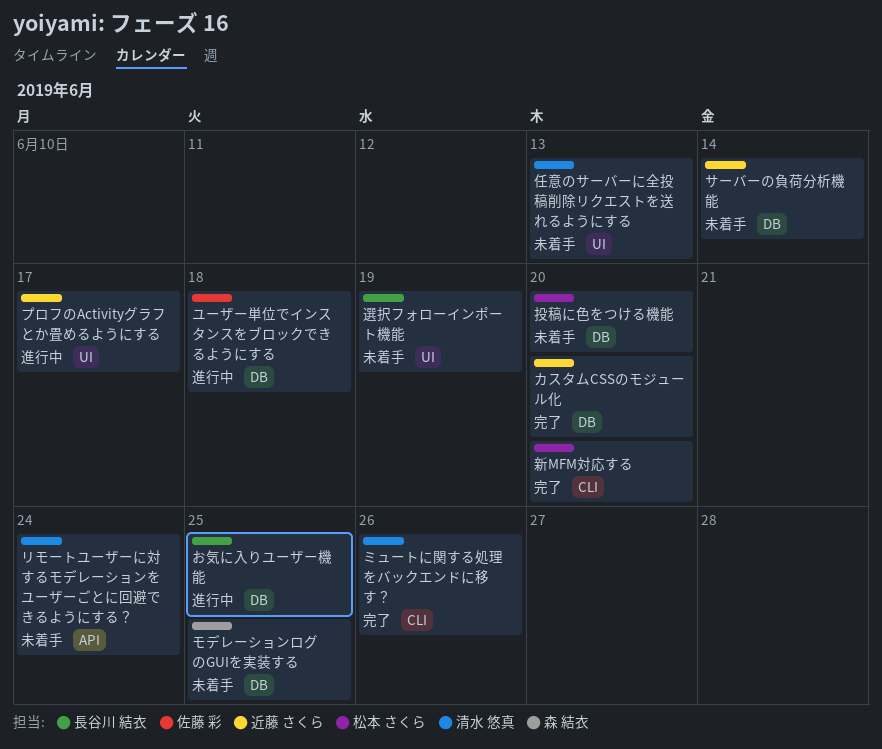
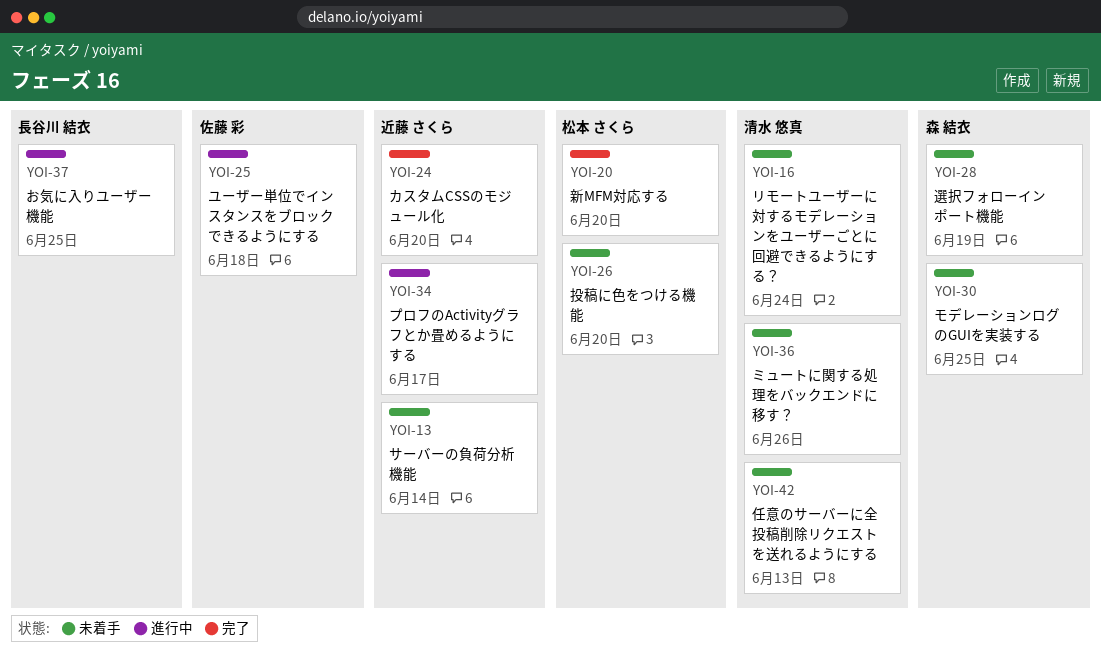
ミュートに関する処理をバックエンドに移す？, status: 完了 -> 未着手
選択フォローインポート機能, owner: 長谷川 結衣 -> 森 結衣

